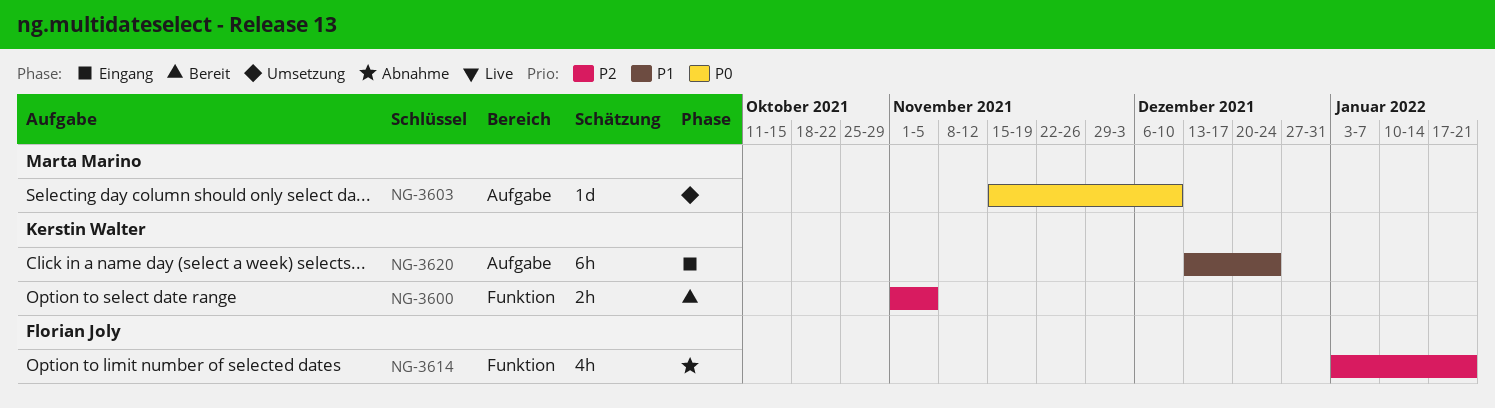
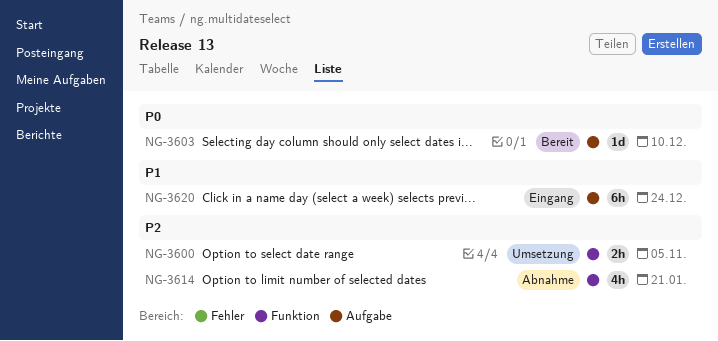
NG-3600, status: Bereit -> Umsetzung
NG-3603, status: Umsetzung -> Bereit

